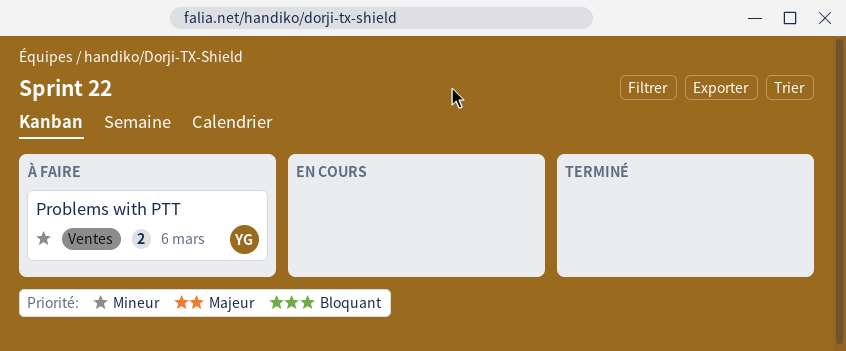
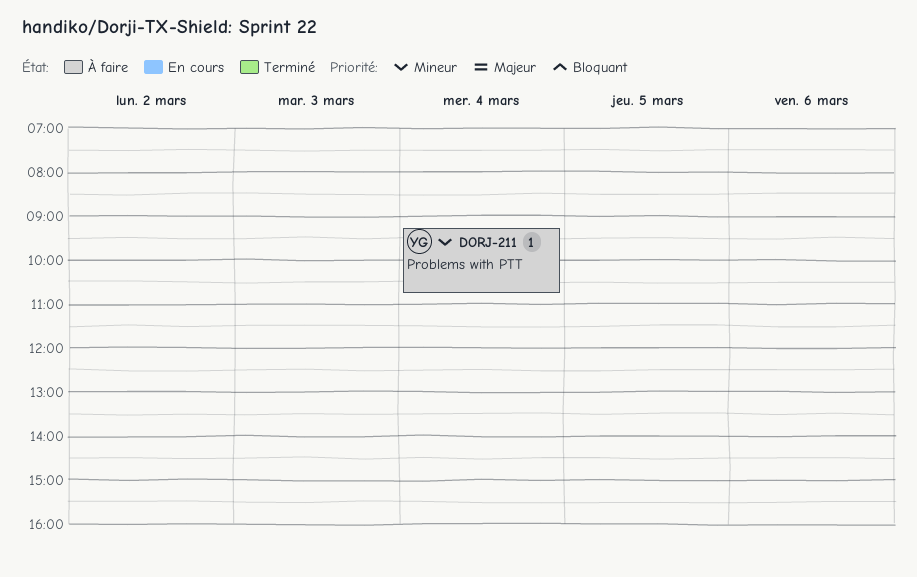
Problems with PTT, estimate: 2 -> 1
Problems with PTT, day: Mar 6 -> Mar 4

